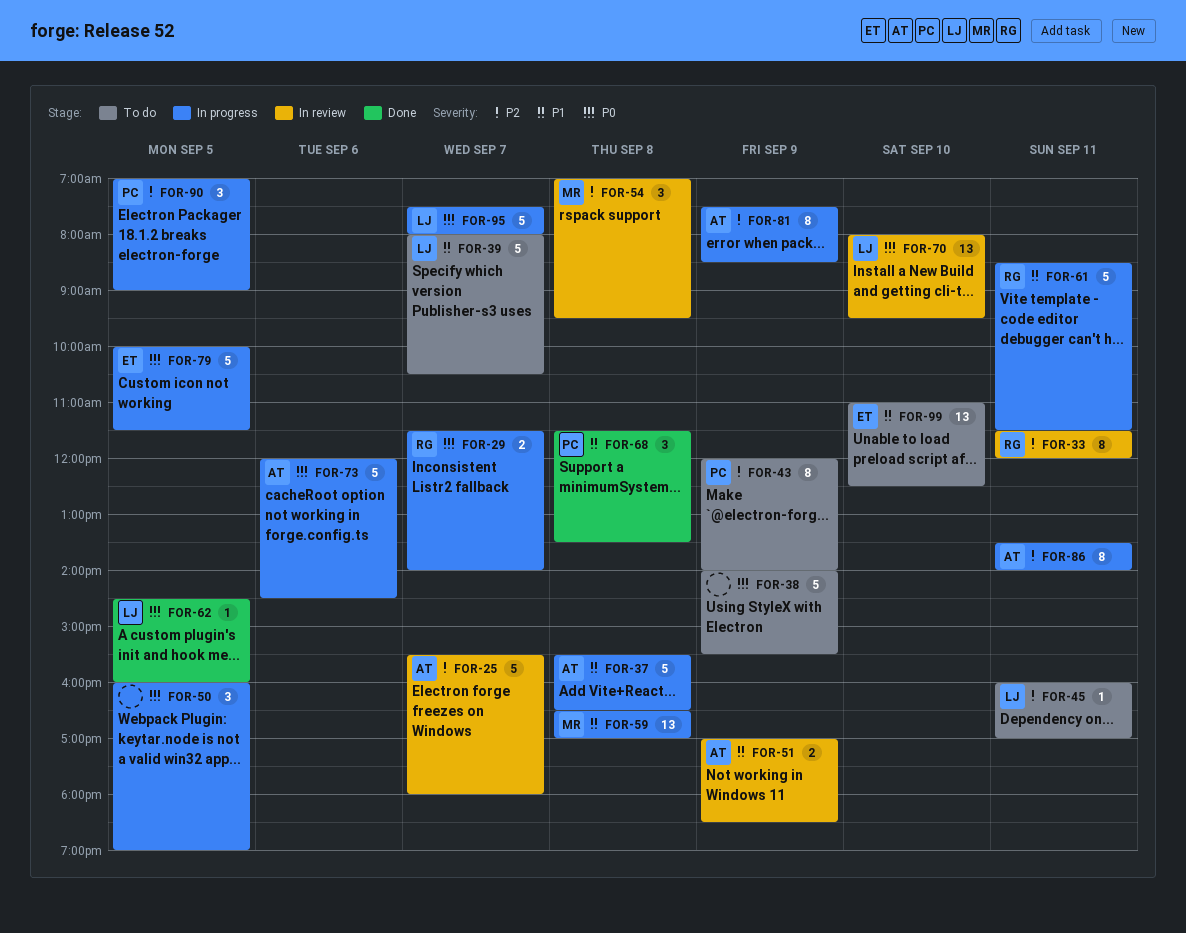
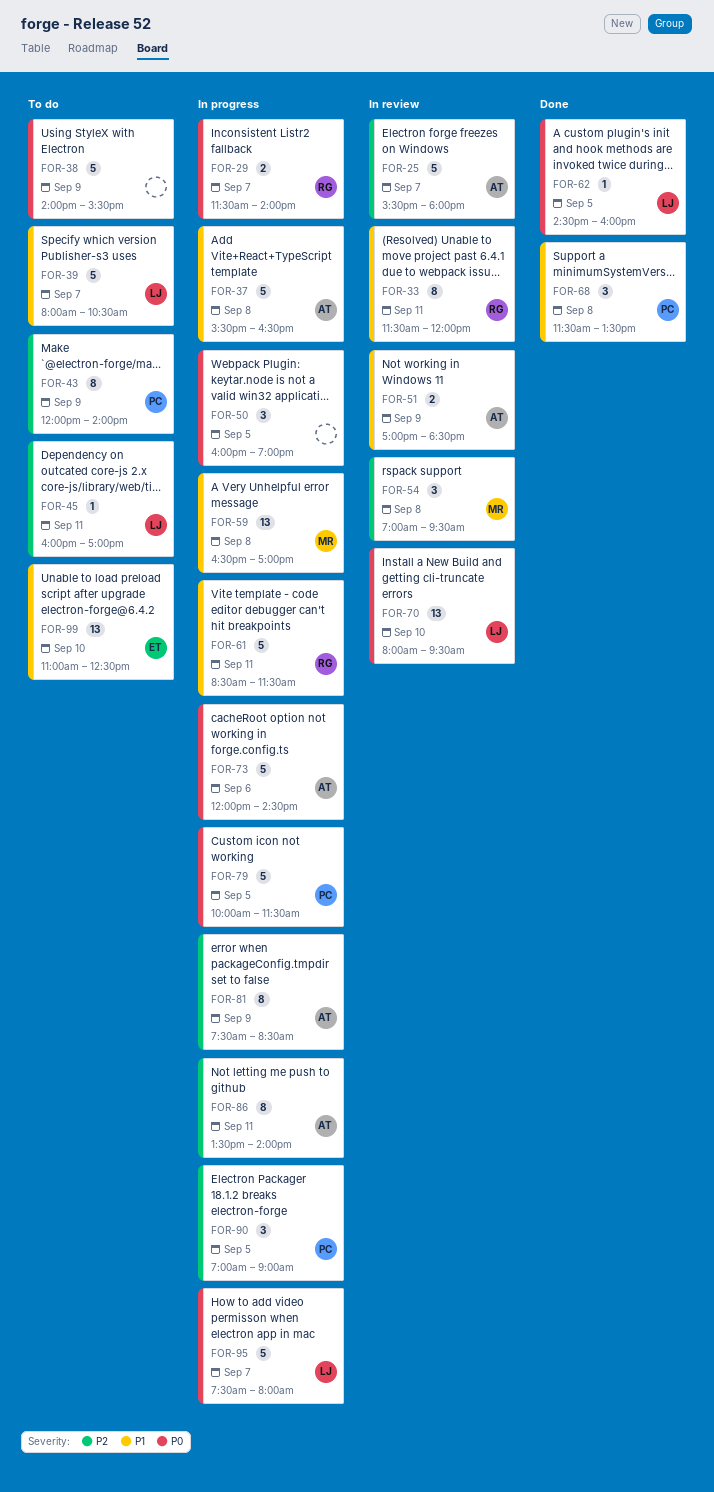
FOR-33, priority: P2 -> P1
FOR-79, owner: ET -> PC

